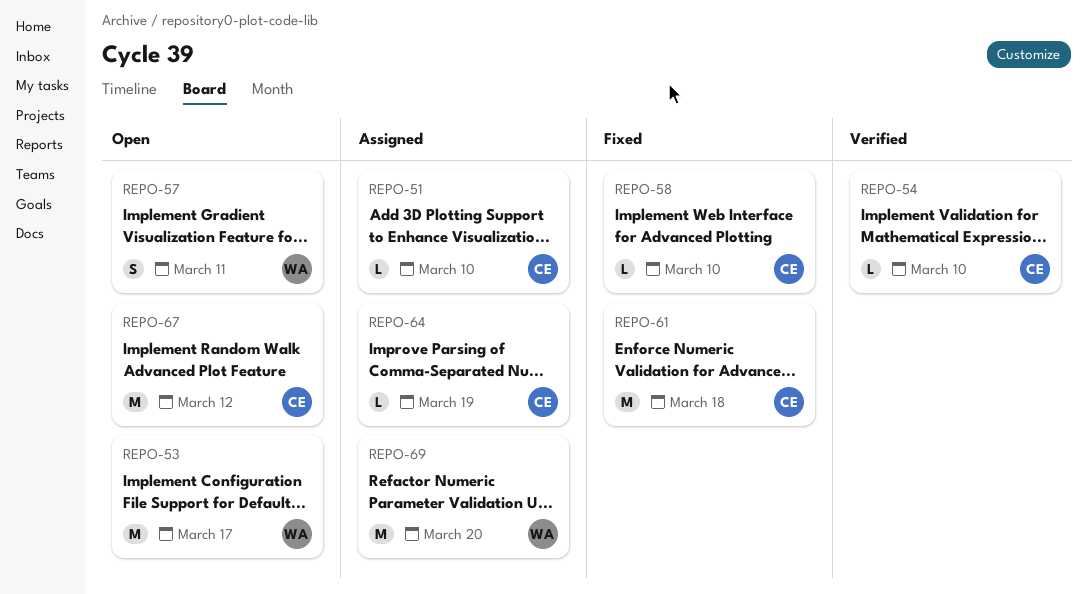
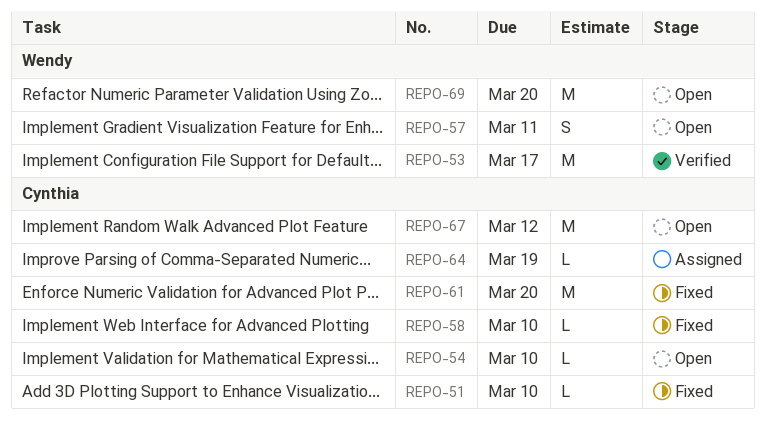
REPO-51, status: Assigned -> Fixed
REPO-53, status: Open -> Verified
REPO-54, status: Verified -> Open
REPO-61, due: Mar 18 -> Mar 20
REPO-69, status: Assigned -> Open

